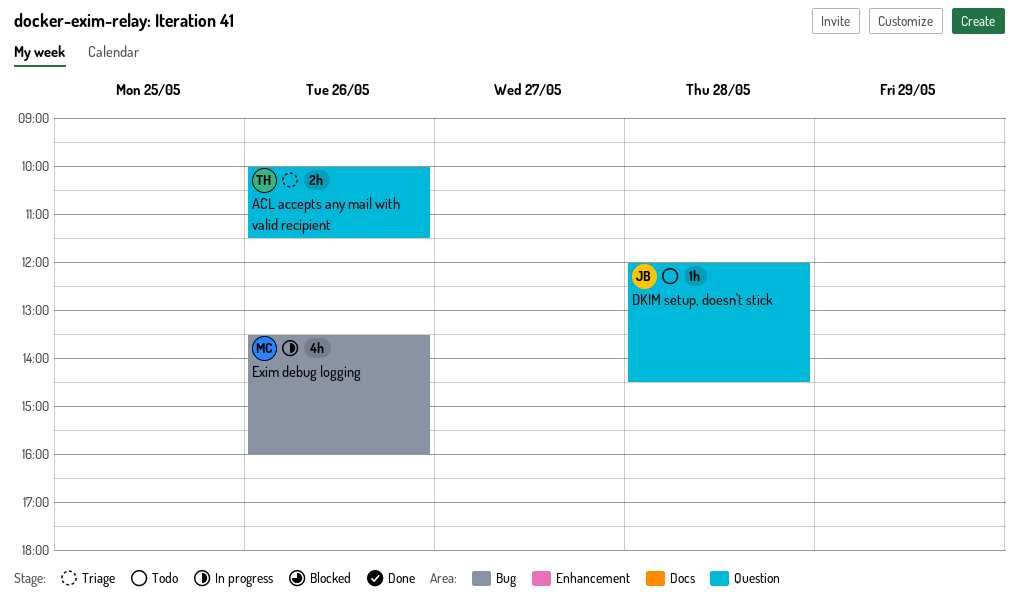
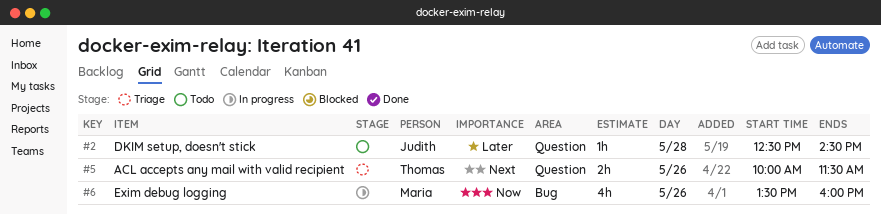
DKIM setup, doesn't stick, begins: 12:00 -> 12:30

